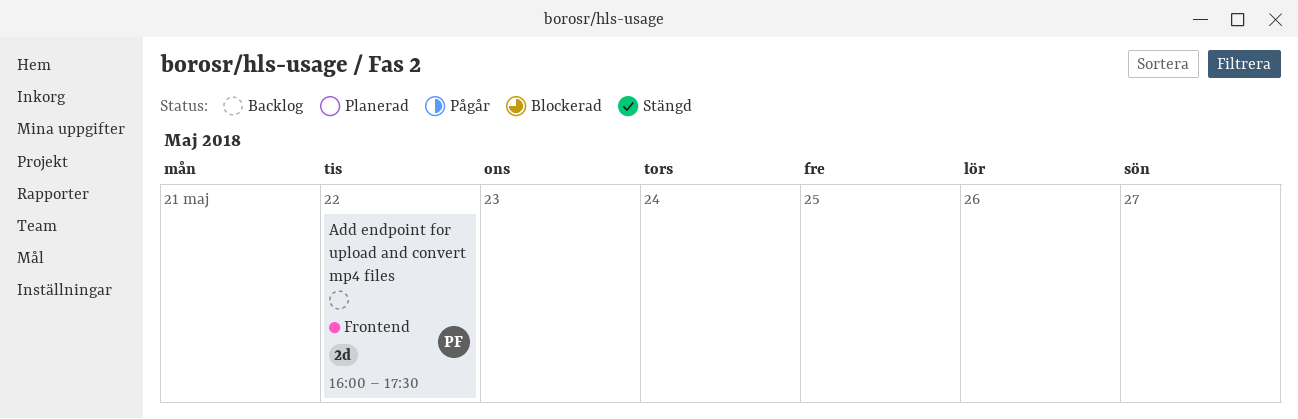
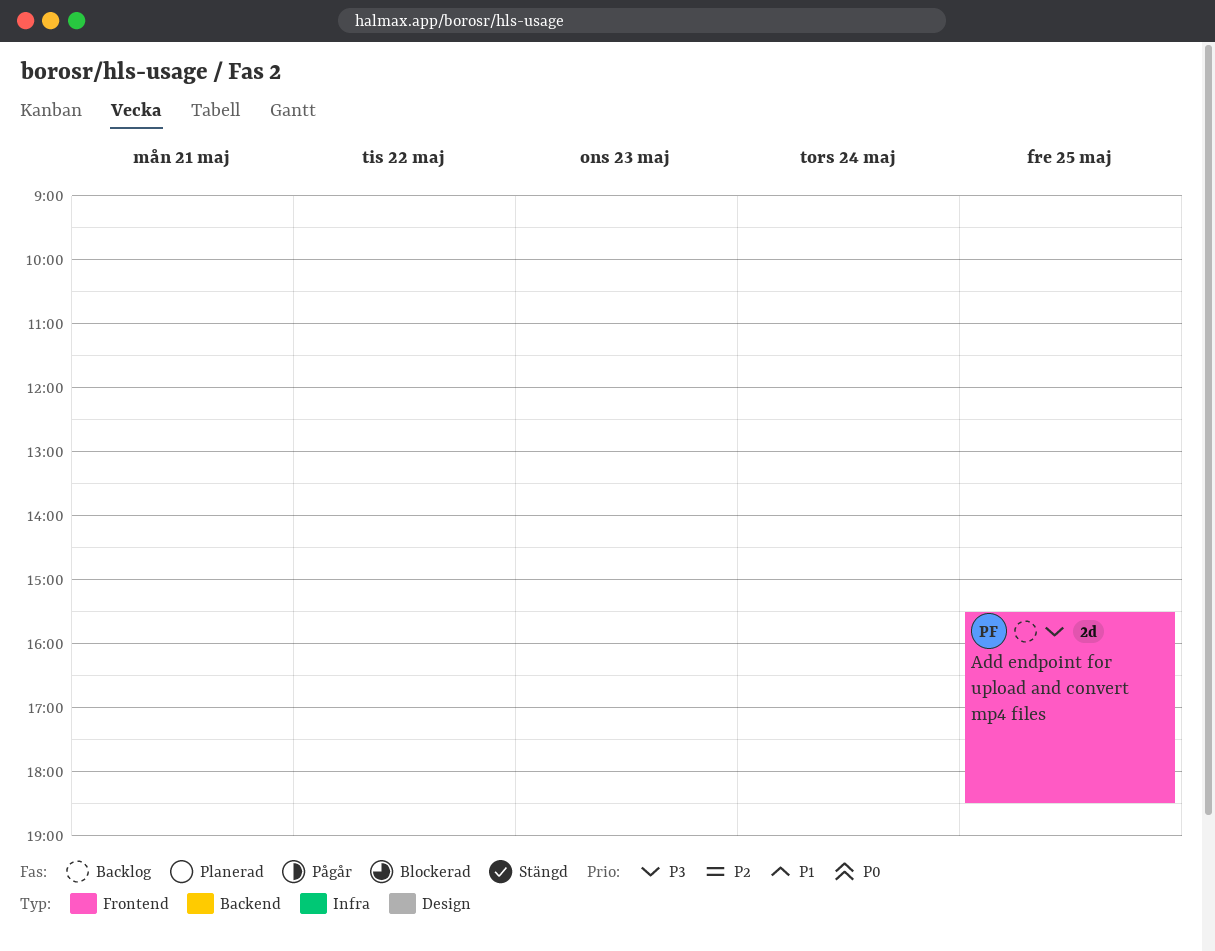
Add endpoint for upload and convert mp4 files, day: May 22 -> May 25
Add endpoint for upload and convert mp4 files, begins: 16:00 -> 15:30
Add endpoint for upload and convert mp4 files, ends: 17:30 -> 18:30

